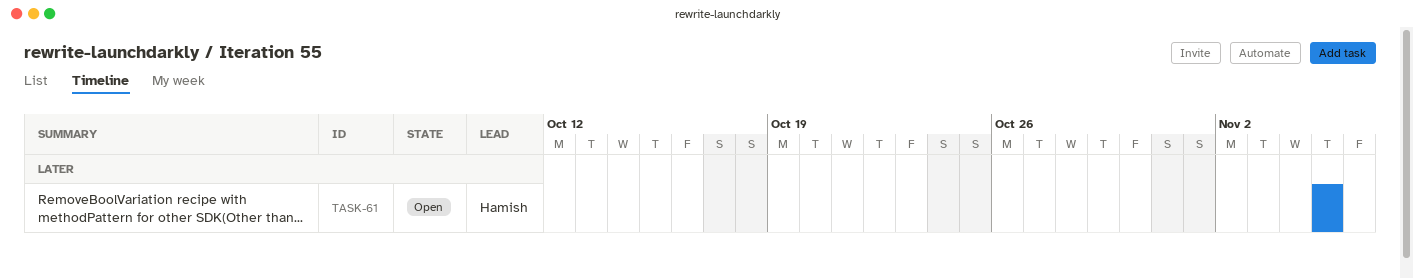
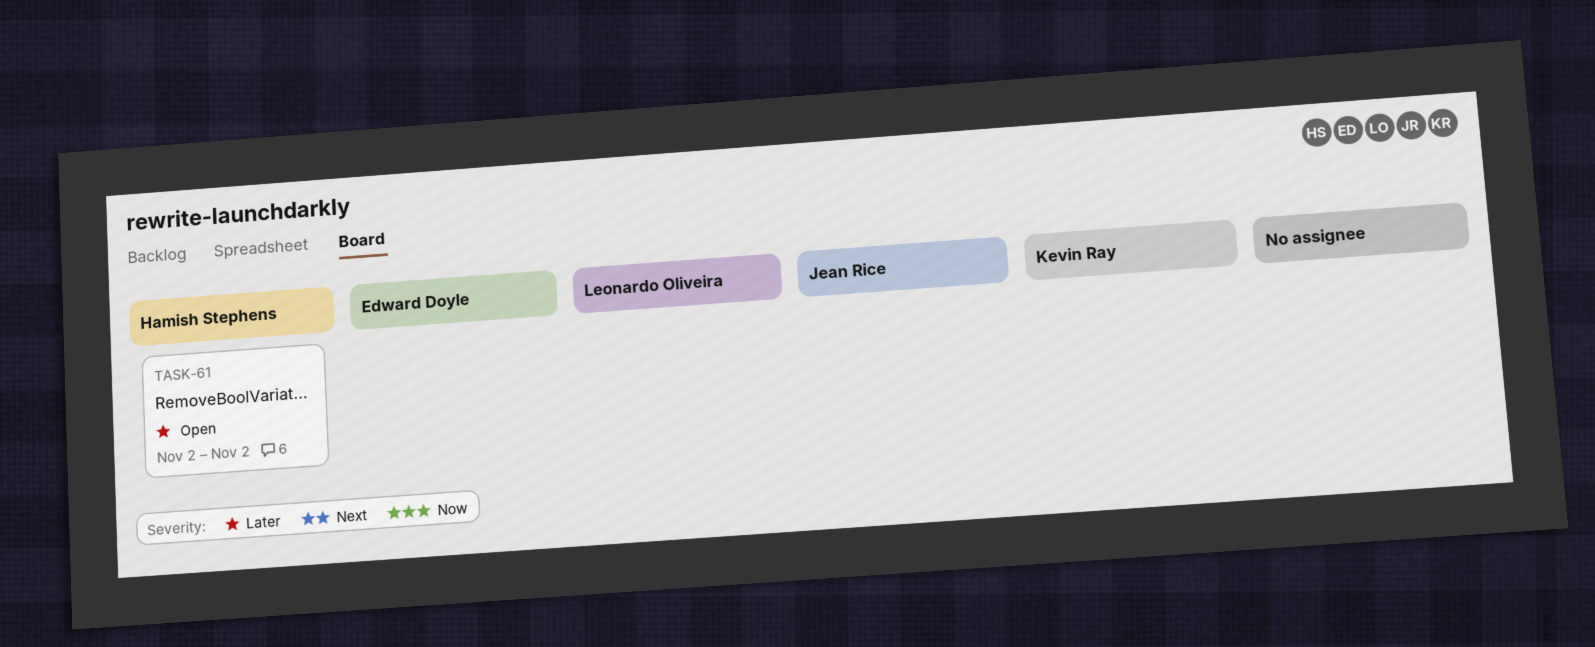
TASK-61, start: Nov 5 -> Nov 2
TASK-61, due: Nov 5 -> Nov 2

